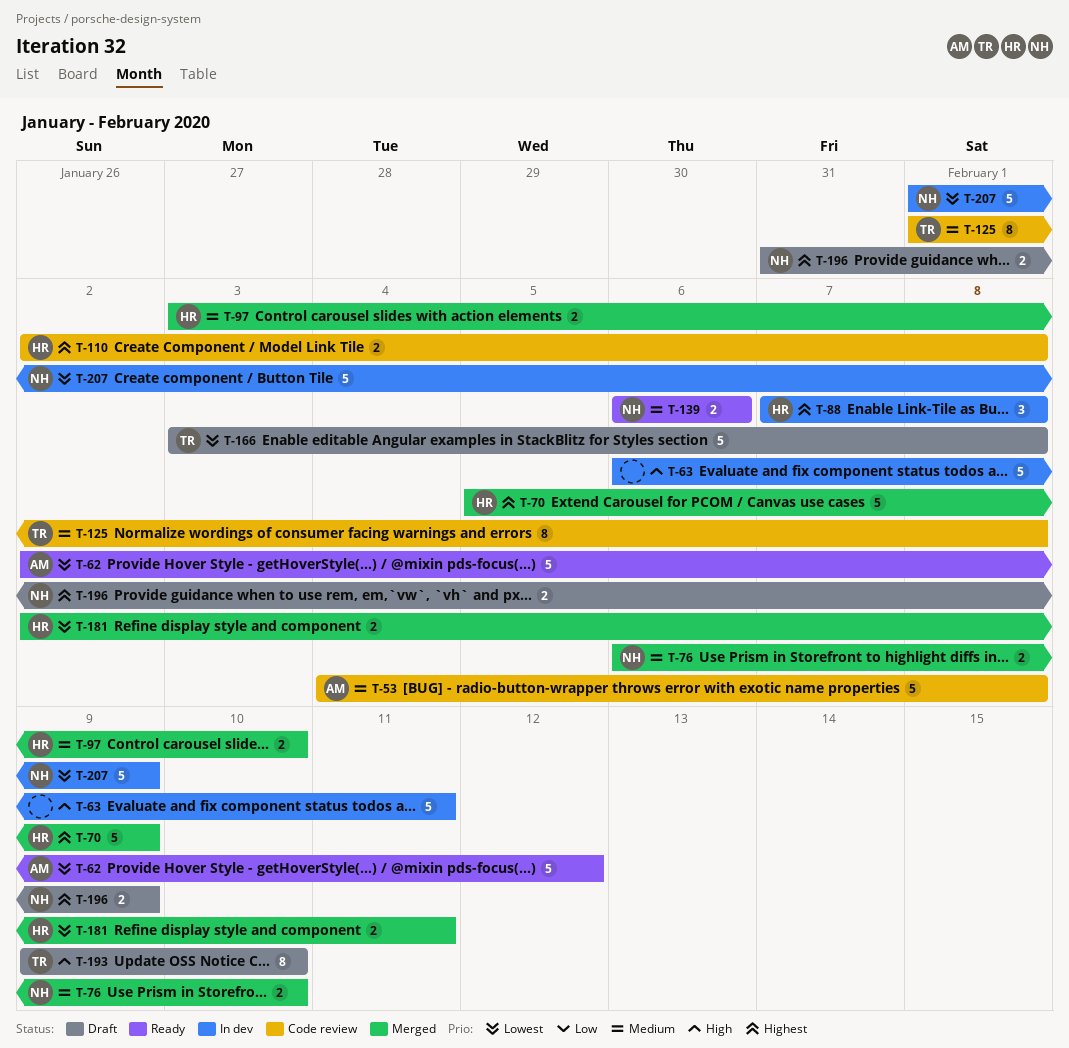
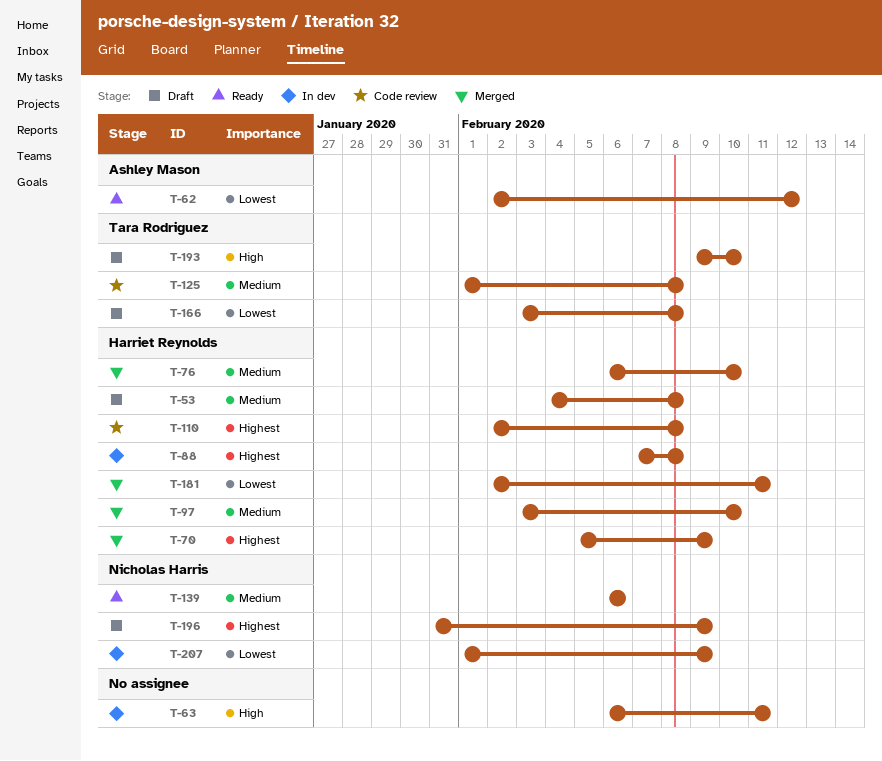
T-53, status: Code review -> Draft
T-53, owner: Ashley Mason -> Harriet Reynolds
T-76, owner: Nicholas Harris -> Harriet Reynolds

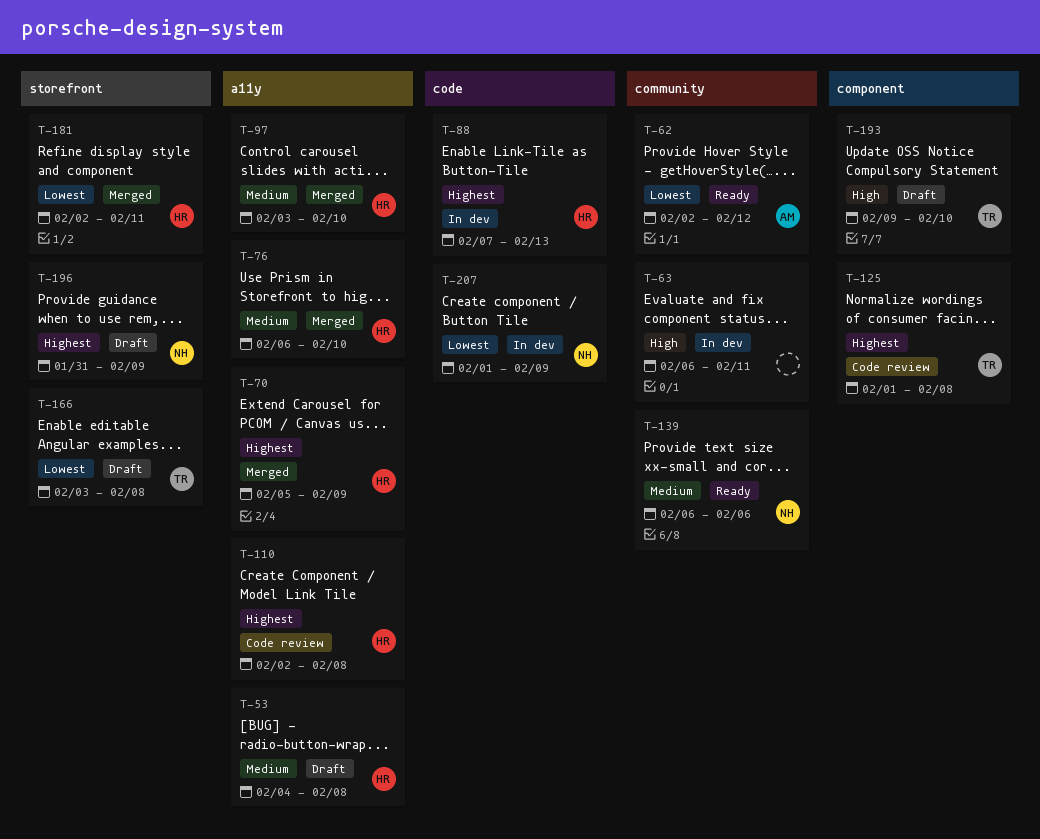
T-88, due: Feb 8 -> Feb 13
T-125, priority: Medium -> Highest

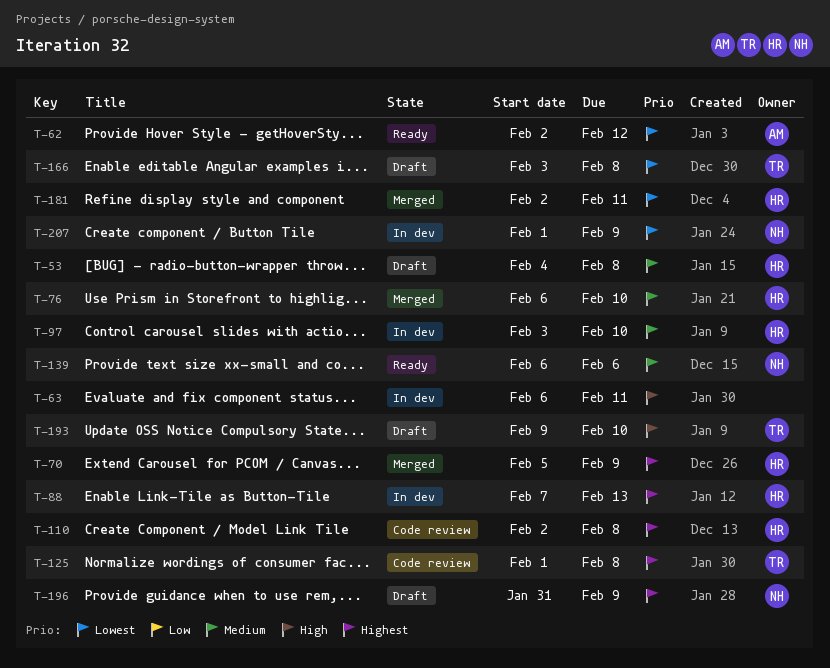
T-97, status: Merged -> In dev

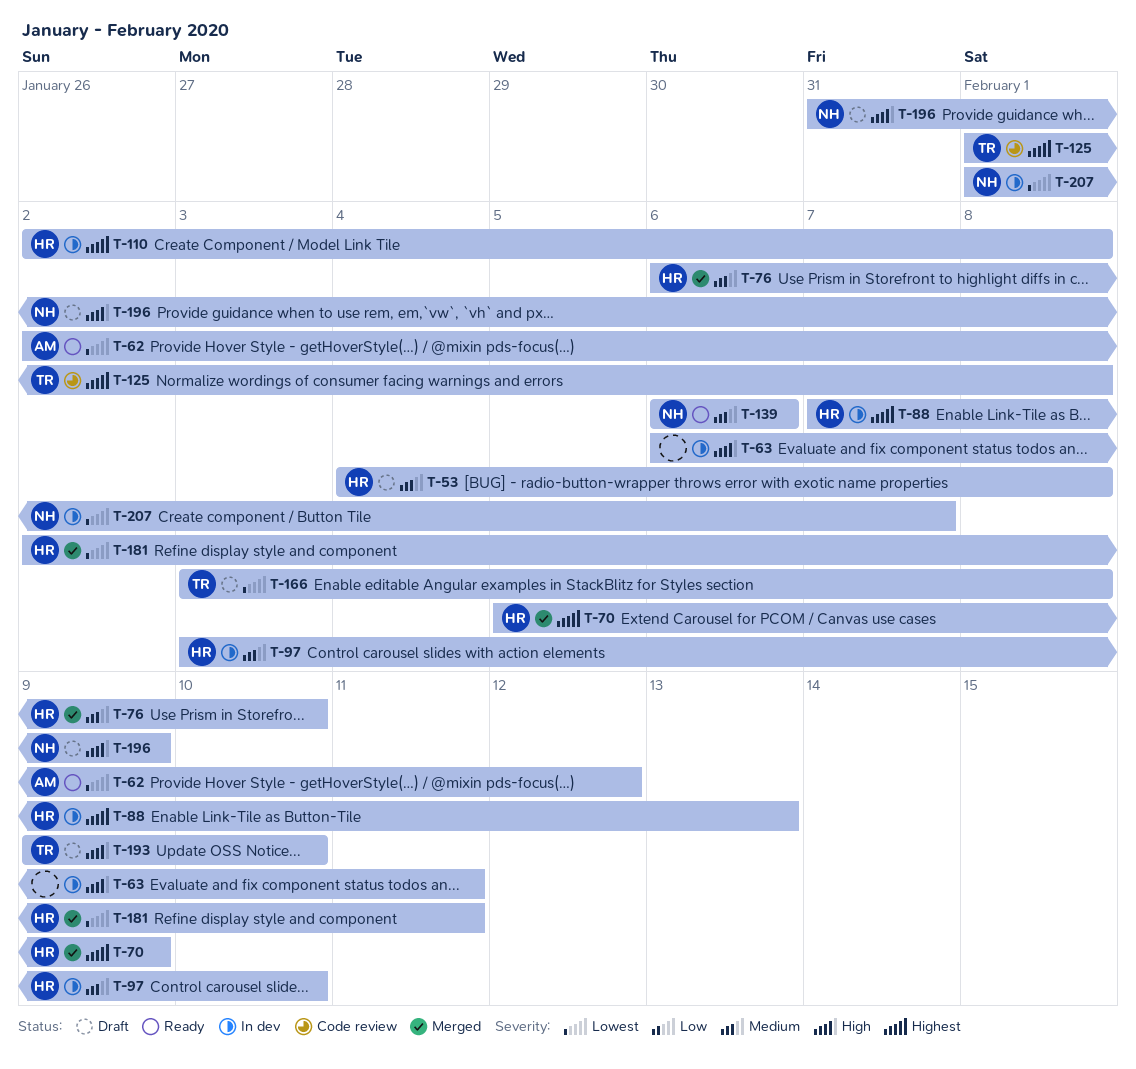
T-110, status: Code review -> In dev
T-196, priority: Highest -> High
T-207, due: Feb 9 -> Feb 7

